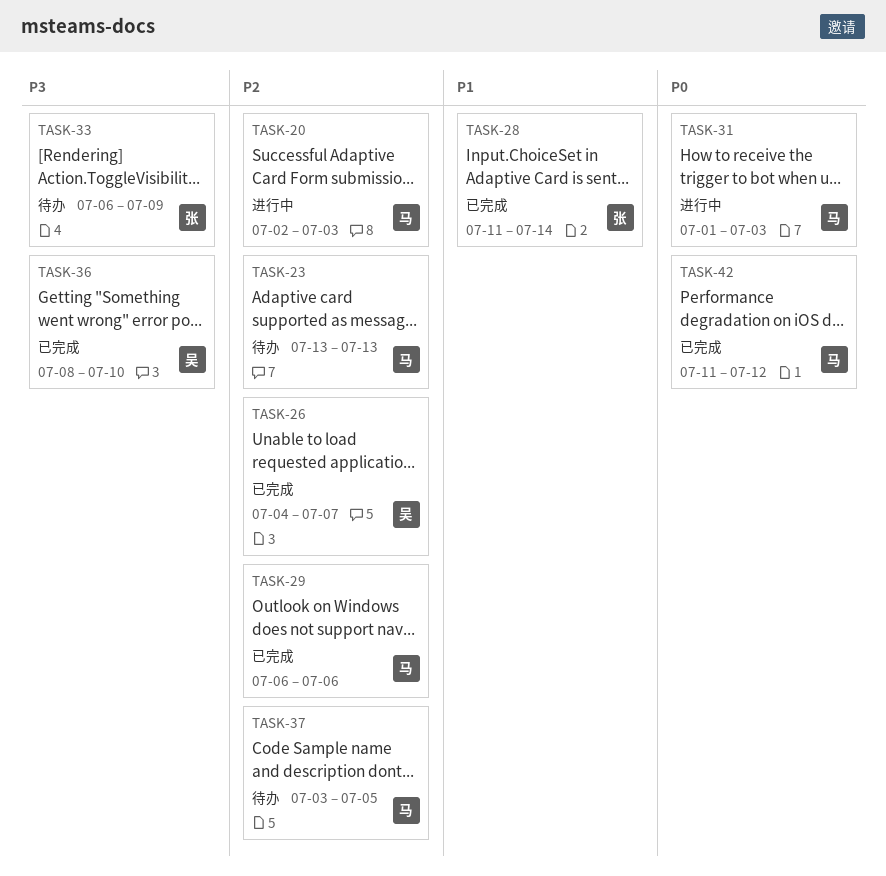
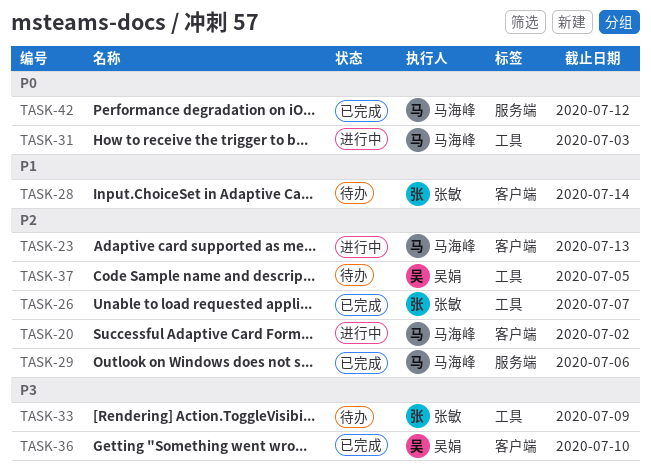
TASK-20, due: Jul 3 -> Jul 2
TASK-23, status: 待办 -> 进行中
TASK-26, owner: 吴娟 -> 张敏
TASK-28, status: 已完成 -> 待办
TASK-37, owner: 马海峰 -> 吴娟

